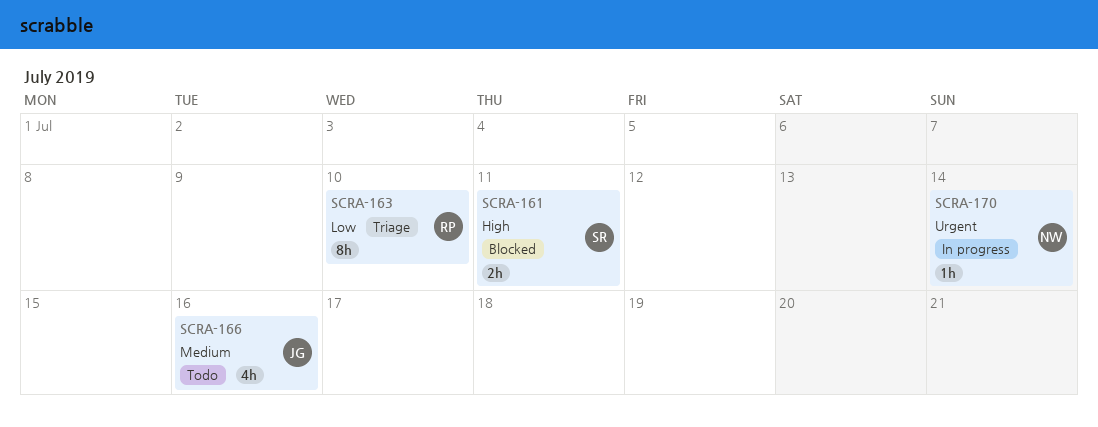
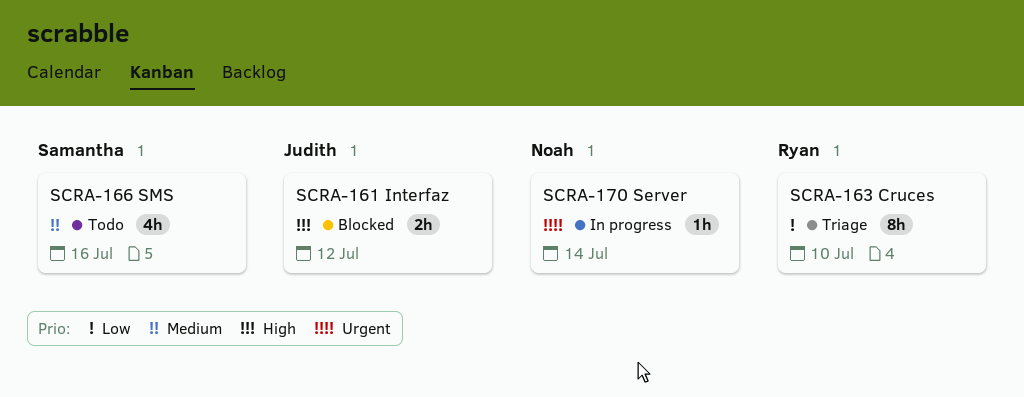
SCRA-161, owner: Samantha -> Judith
SCRA-161, due: Jul 11 -> Jul 12
SCRA-166, owner: Judith -> Samantha

